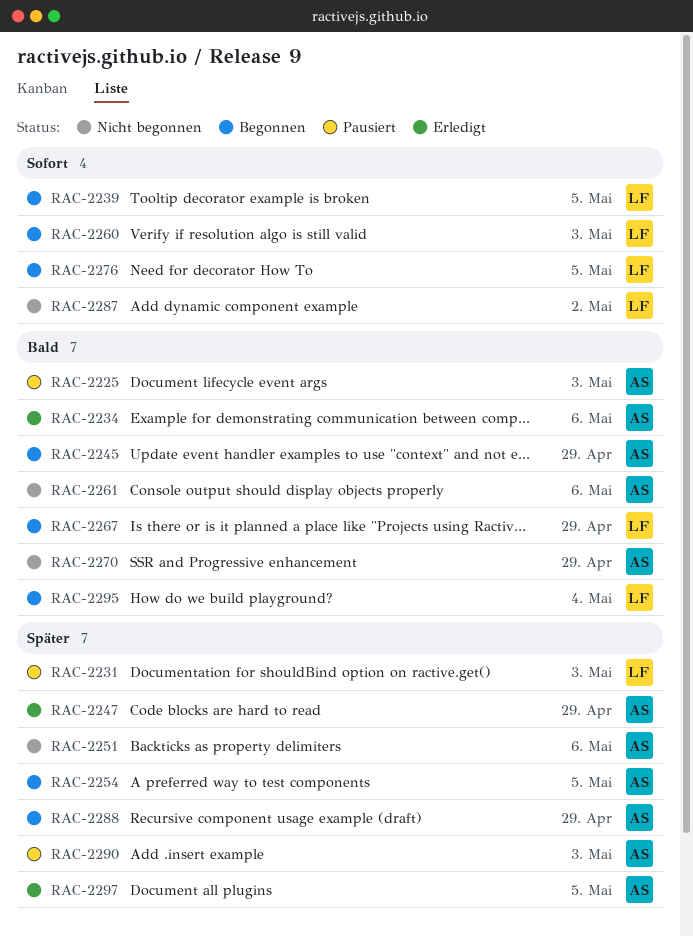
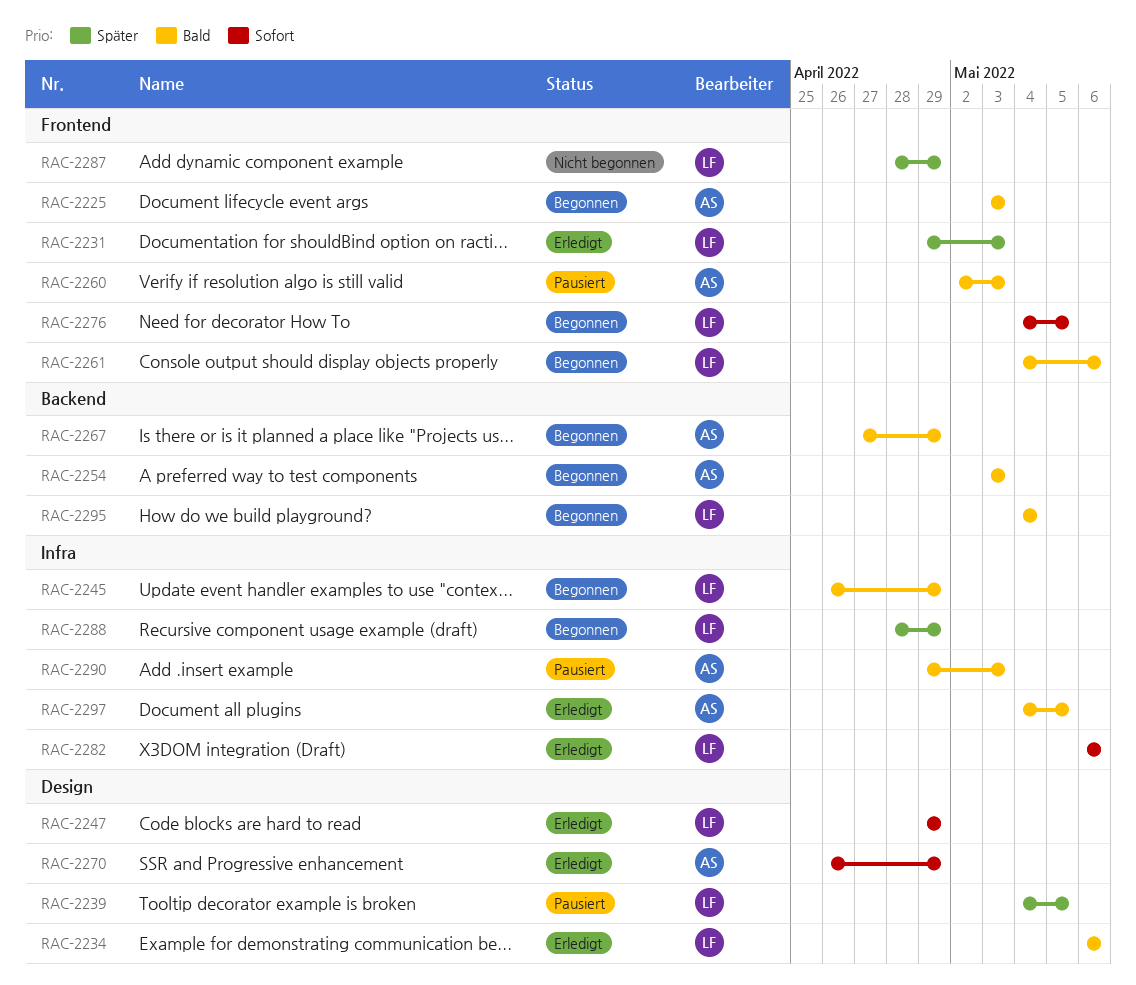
RAC-2225, status: Pausiert -> Begonnen
RAC-2231, status: Pausiert -> Erledigt
RAC-2234, owner: AS -> LF
RAC-2239, status: Begonnen -> Pausiert
RAC-2239, priority: Sofort -> Später
RAC-2245, owner: AS -> LF
RAC-2247, owner: AS -> LF
RAC-2247, priority: Später -> Sofort
RAC-2251: present -> none
RAC-2254, priority: Später -> Bald
RAC-2254, due: May 5 -> May 3
RAC-2260, status: Begonnen -> Pausiert
RAC-2260, owner: LF -> AS
RAC-2260, priority: Sofort -> Bald
RAC-2261, status: Nicht begonnen -> Begonnen
RAC-2261, owner: AS -> LF
RAC-2267, owner: LF -> AS
RAC-2270, status: Nicht begonnen -> Erledigt
RAC-2270, priority: Bald -> Sofort
RAC-2282: none -> present
RAC-2287, priority: Sofort -> Später
RAC-2287, due: May 2 -> Apr 29
RAC-2288, owner: AS -> LF
RAC-2290, priority: Später -> Bald
RAC-2297, priority: Später -> Bald

